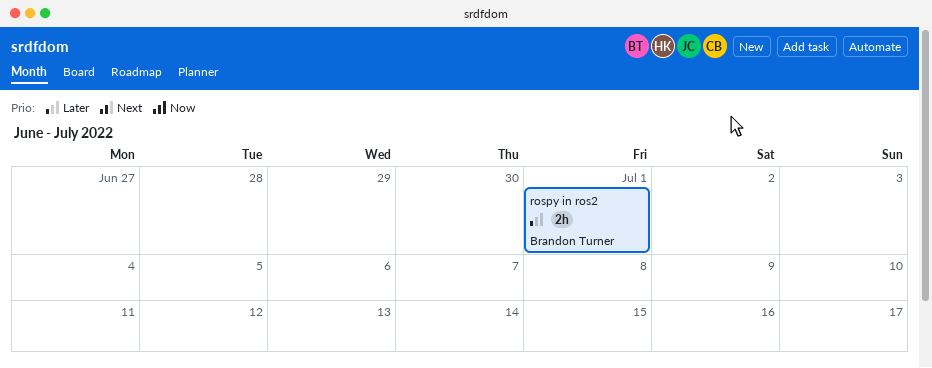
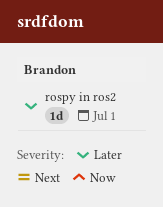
rospy in ros2, estimate: 2h -> 1d

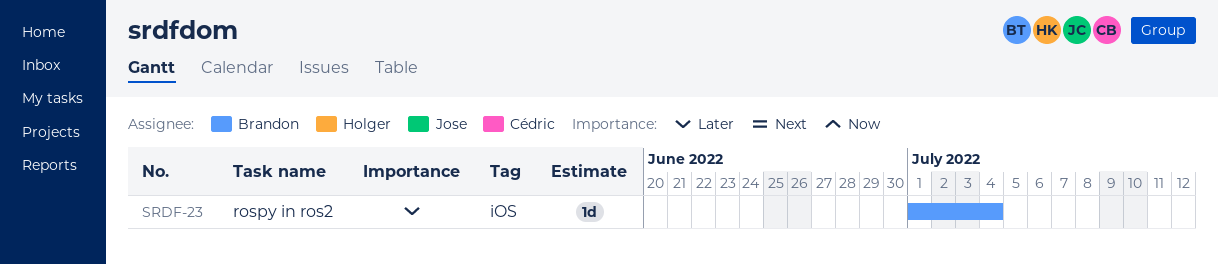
rospy in ros2, due: Jul 1 -> Jul 4

